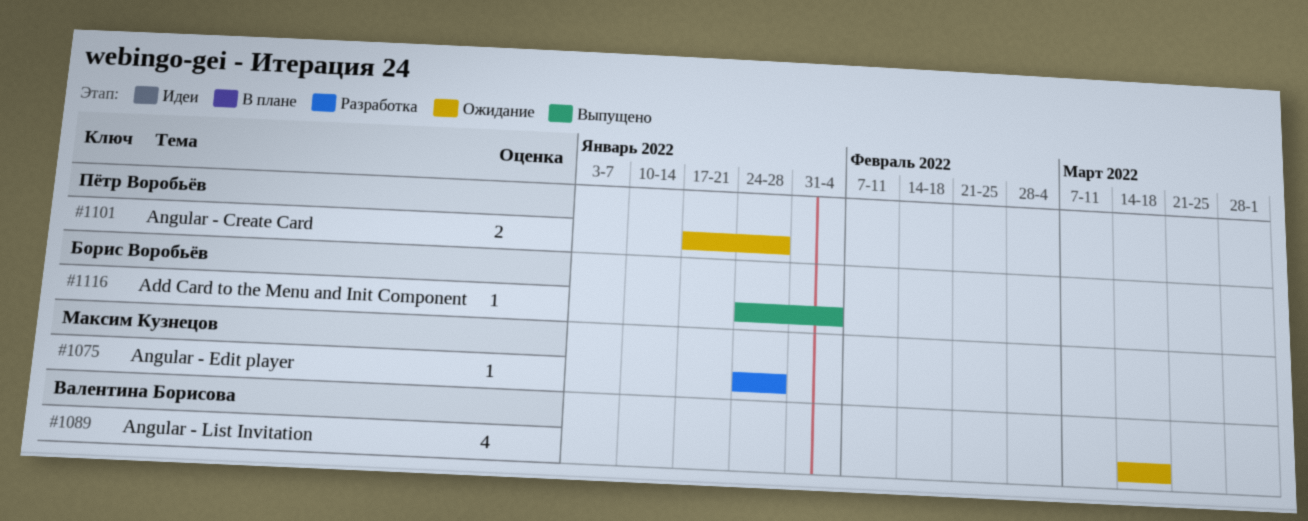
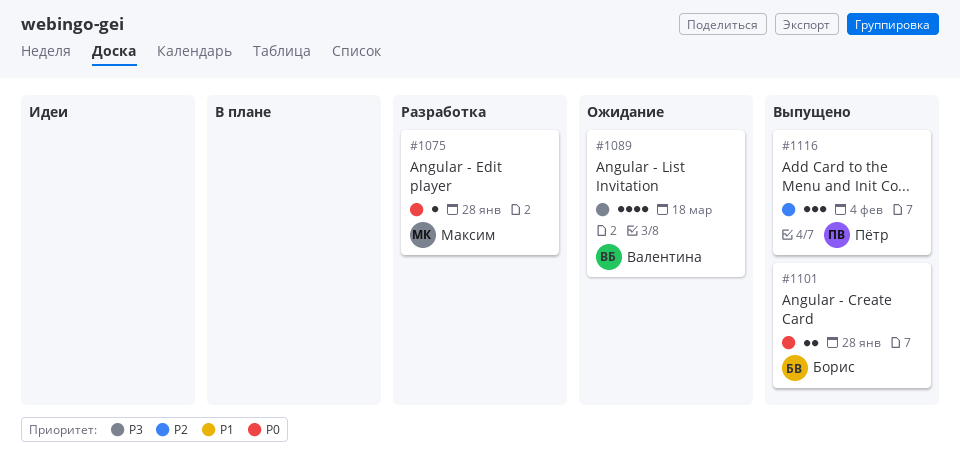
#1101, status: Ожидание -> Выпущено
#1101, owner: Пётр Воробьёв -> Борис Воробьёв
#1116, owner: Борис Воробьёв -> Пётр Воробьёв
#1116, estimate: 1 -> 3

